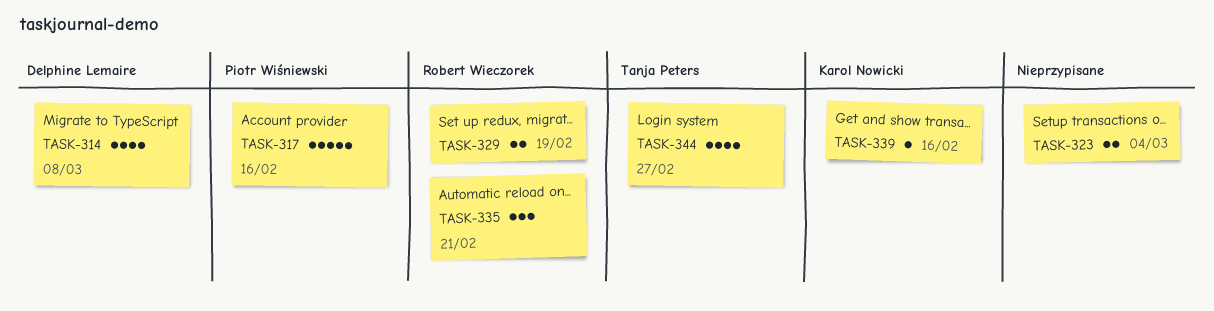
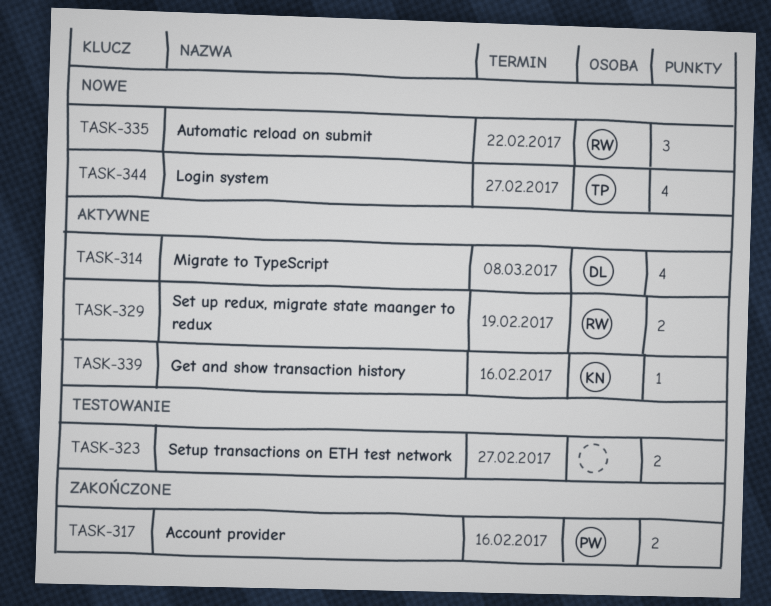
TASK-317, estimate: 5 -> 2
TASK-323, due: Mar 4 -> Feb 27
TASK-335, due: Feb 21 -> Feb 22

